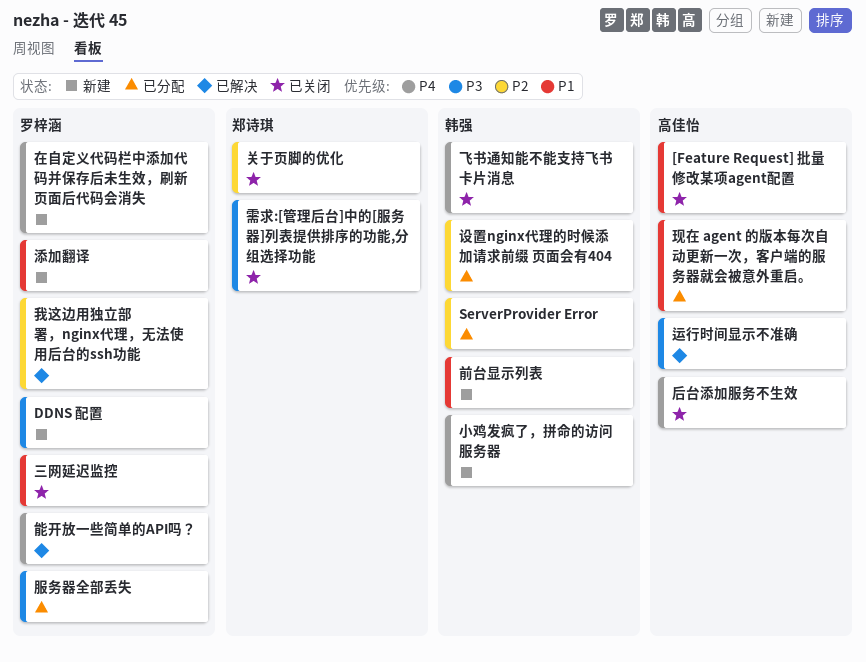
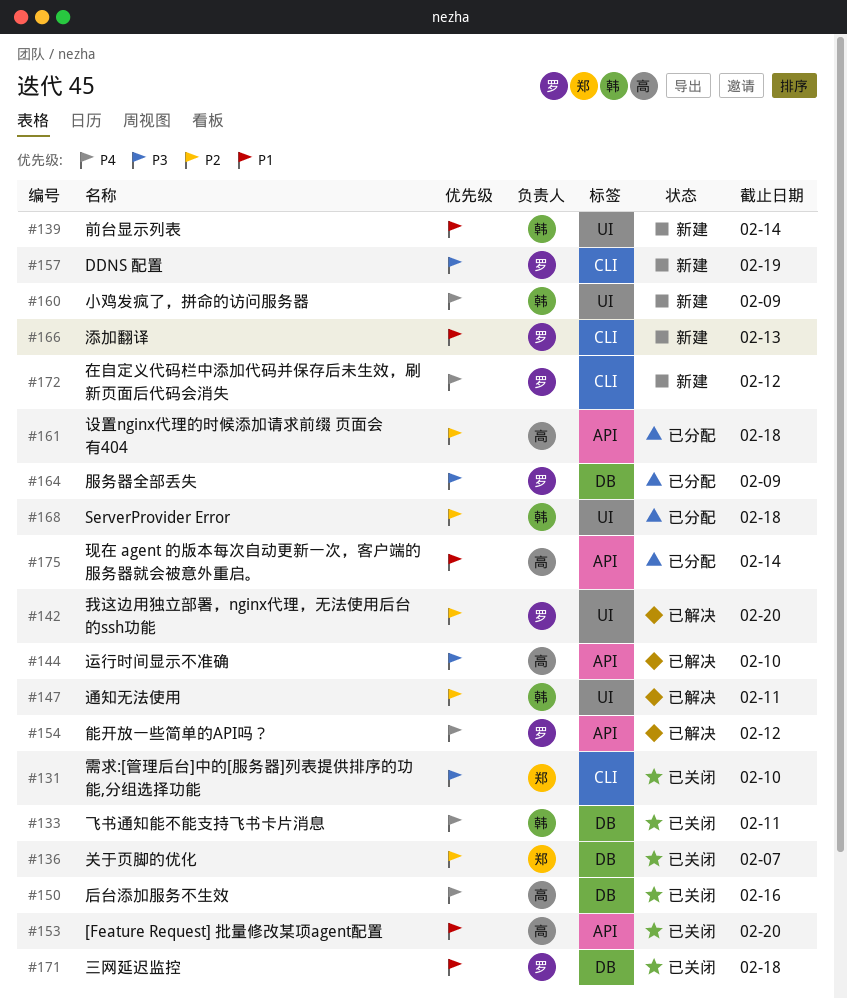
设置nginx代理的时候添加请求前缀 页面会有404, owner: 韩强 -> 高佳怡
通知无法使用: none -> present

